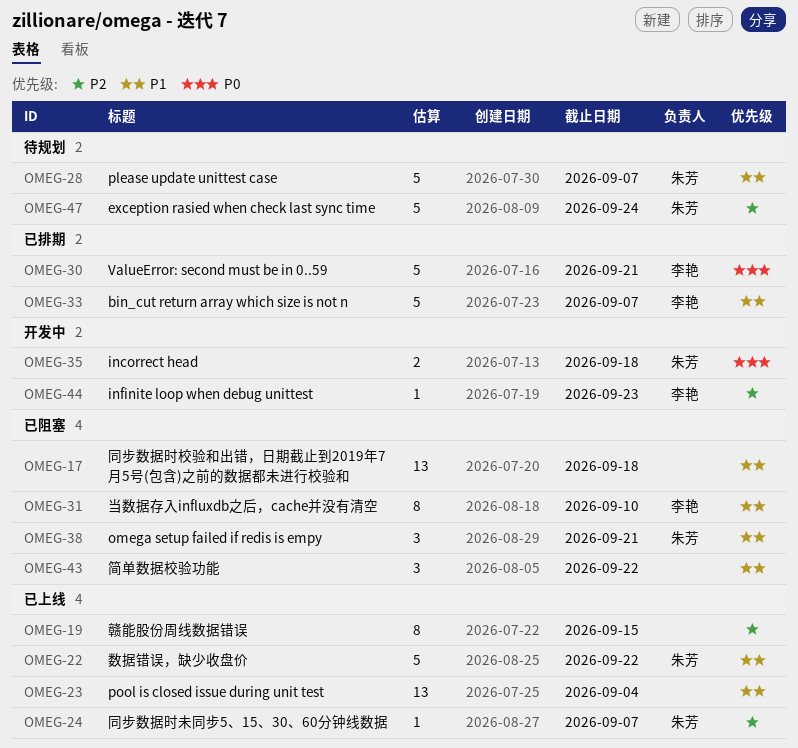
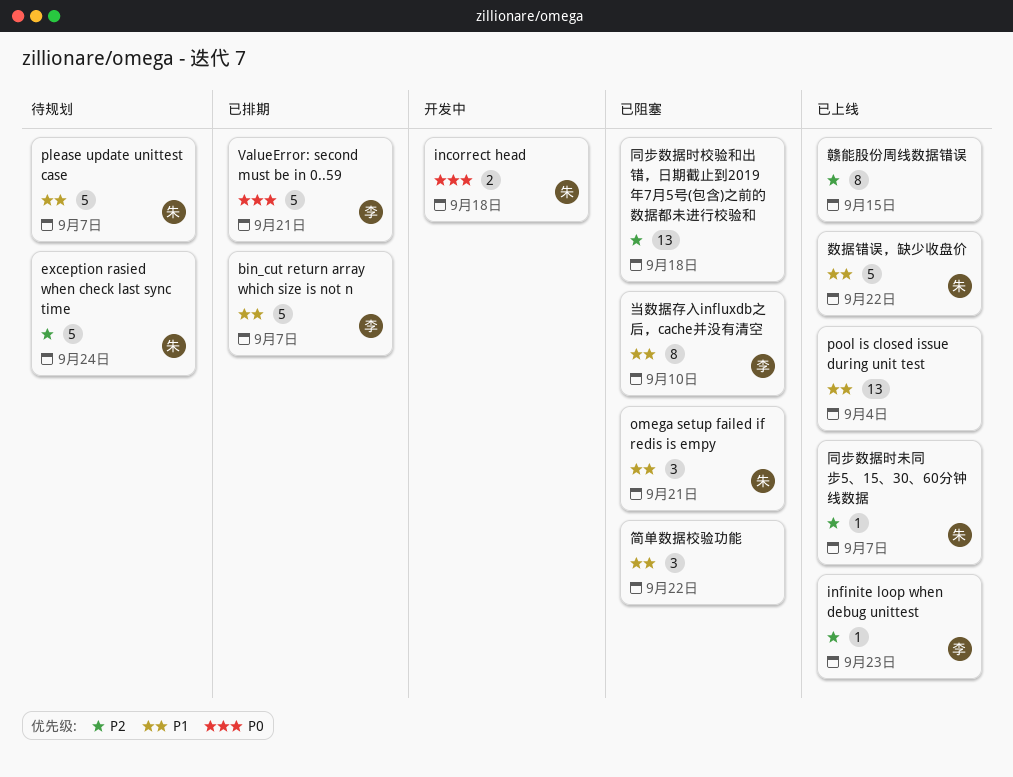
infinite loop when debug unittest, status: 开发中 -> 已上线
同步数据时校验和出错，日期截止到2019年7月5号(包含)之前的数据都未进行校验和, priority: P1 -> P2

